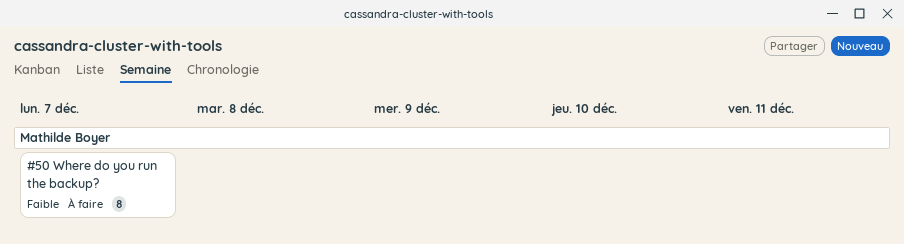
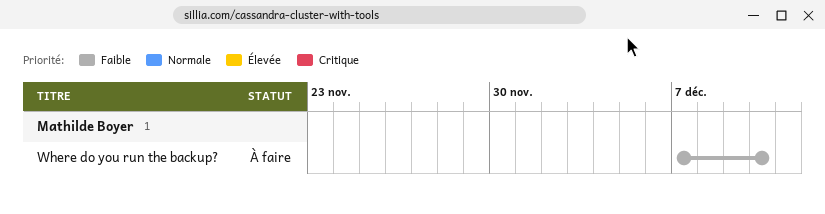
Where do you run the backup?, due: Dec 7 -> Dec 10

